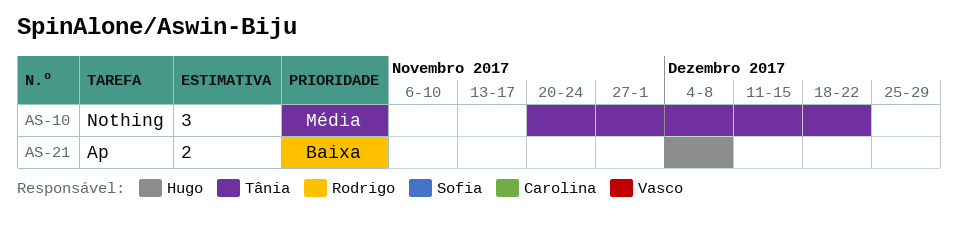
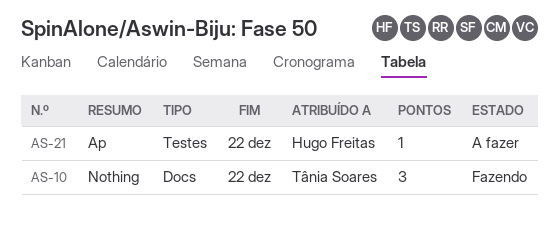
AS-21, estimate: 2 -> 1
AS-21, due: Dec 8 -> Dec 22

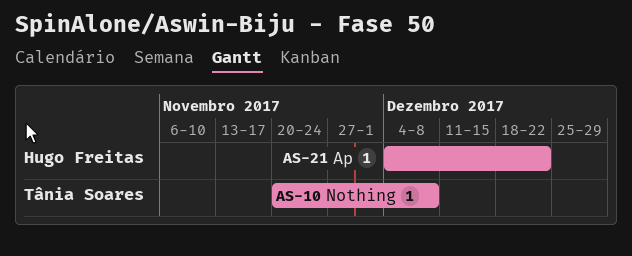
AS-10, estimate: 3 -> 1
AS-10, due: Dec 22 -> Dec 8

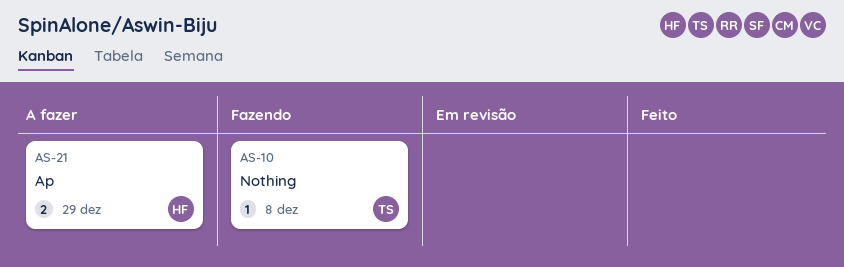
AS-21, estimate: 1 -> 2
AS-21, due: Dec 22 -> Dec 29

